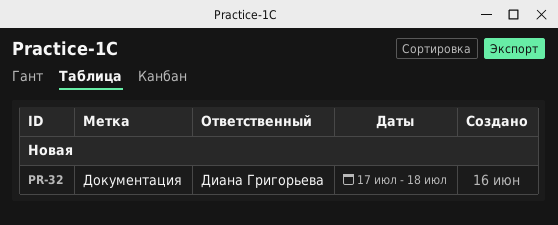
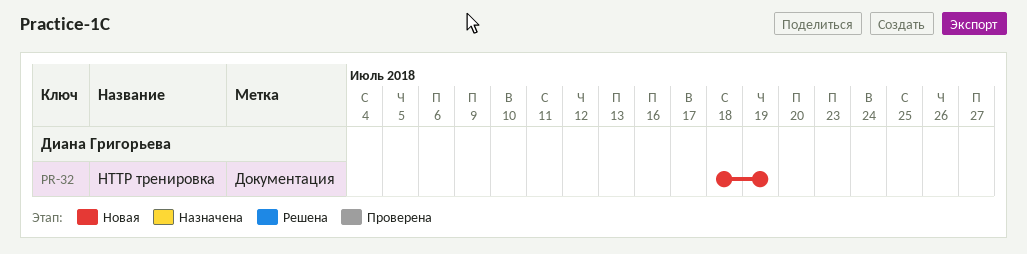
PR-32, start: Jul 17 -> Jul 18
PR-32, due: Jul 18 -> Jul 19

